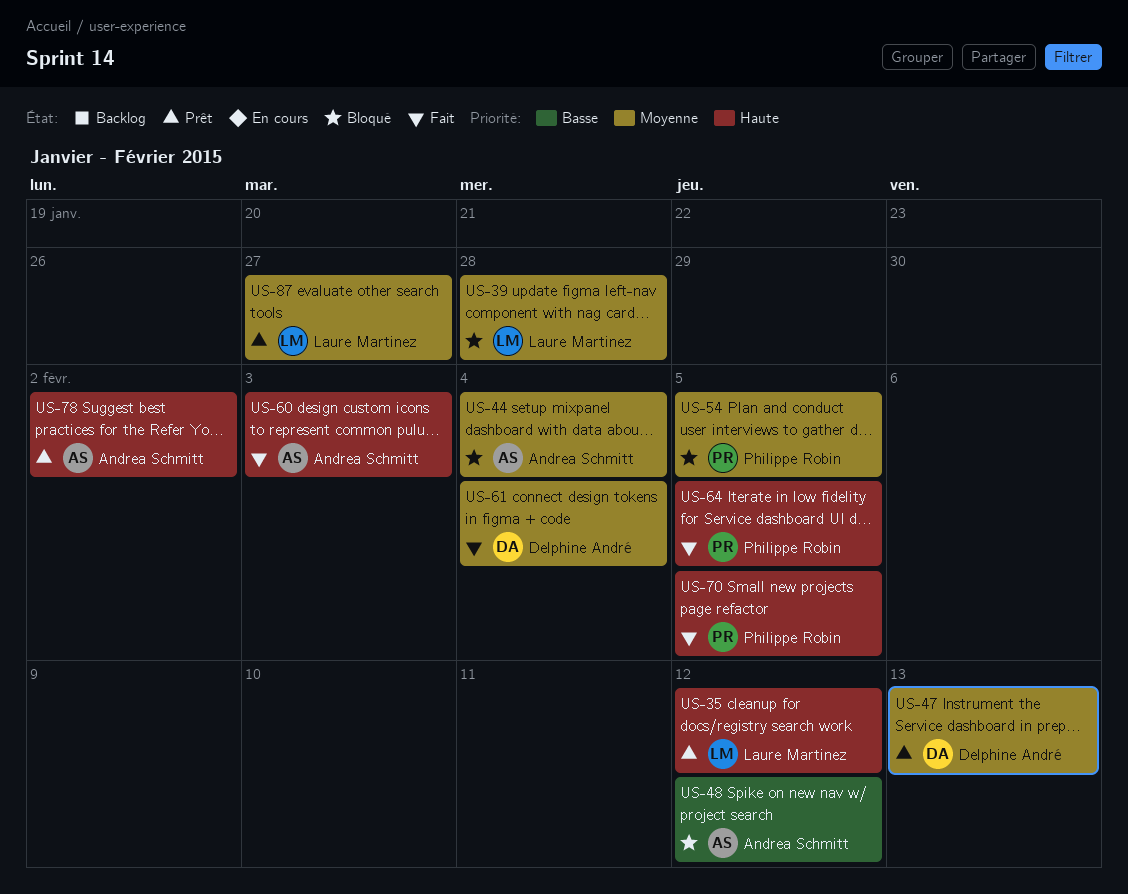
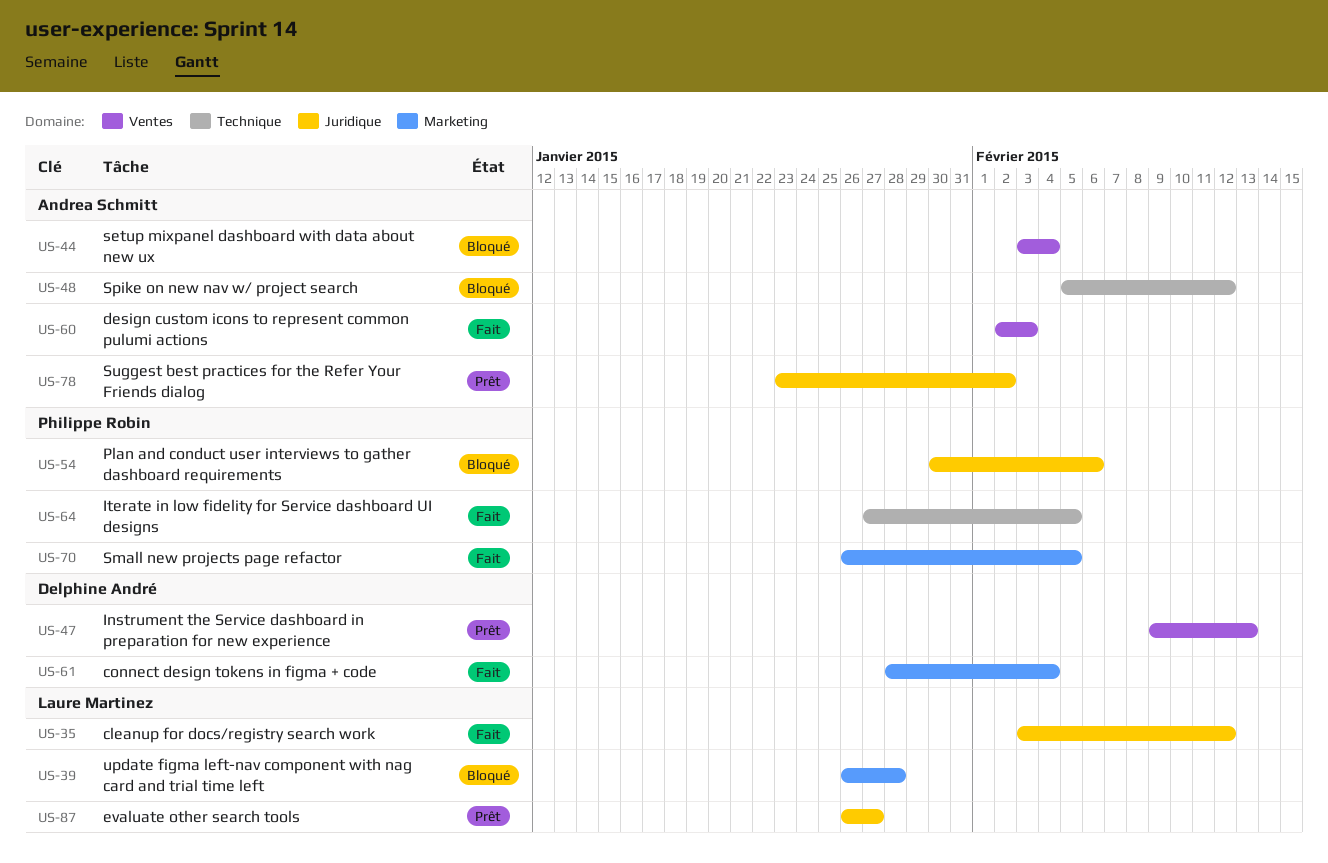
US-35, status: Prêt -> Fait
US-54, due: Feb 5 -> Feb 6

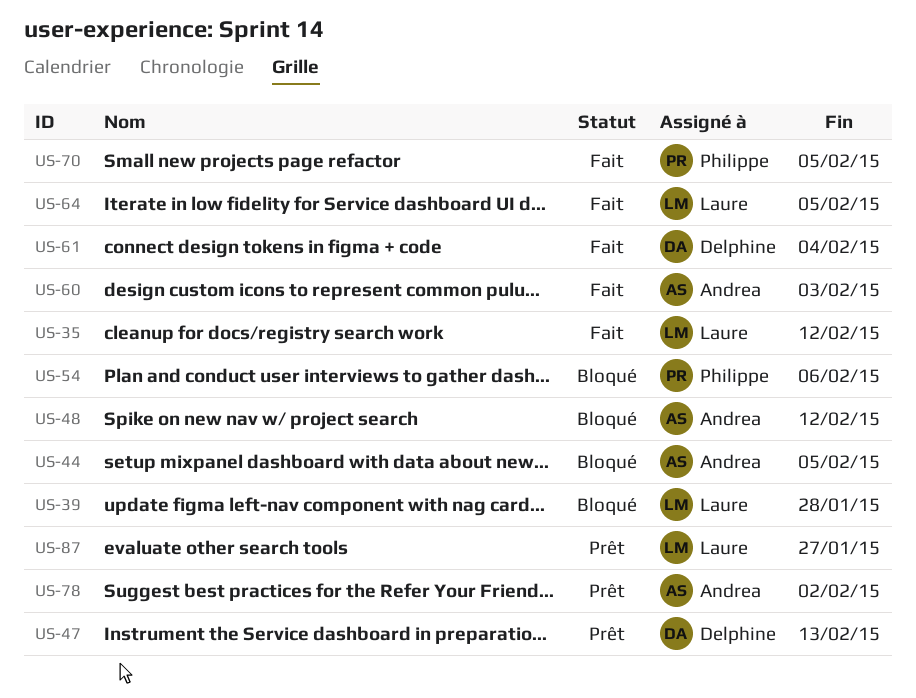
US-44, due: Feb 4 -> Feb 5
US-64, owner: Philippe Robin -> Laure Martinez

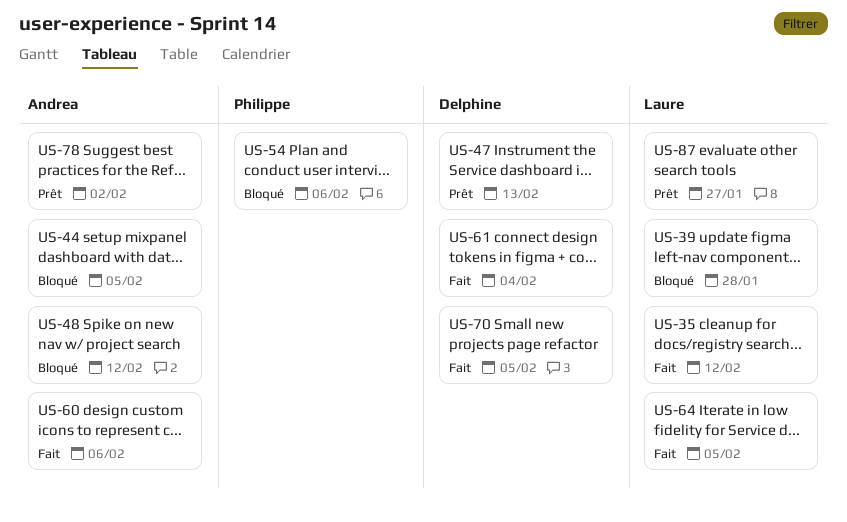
US-60, due: Feb 3 -> Feb 6
US-70, owner: Philippe -> Delphine

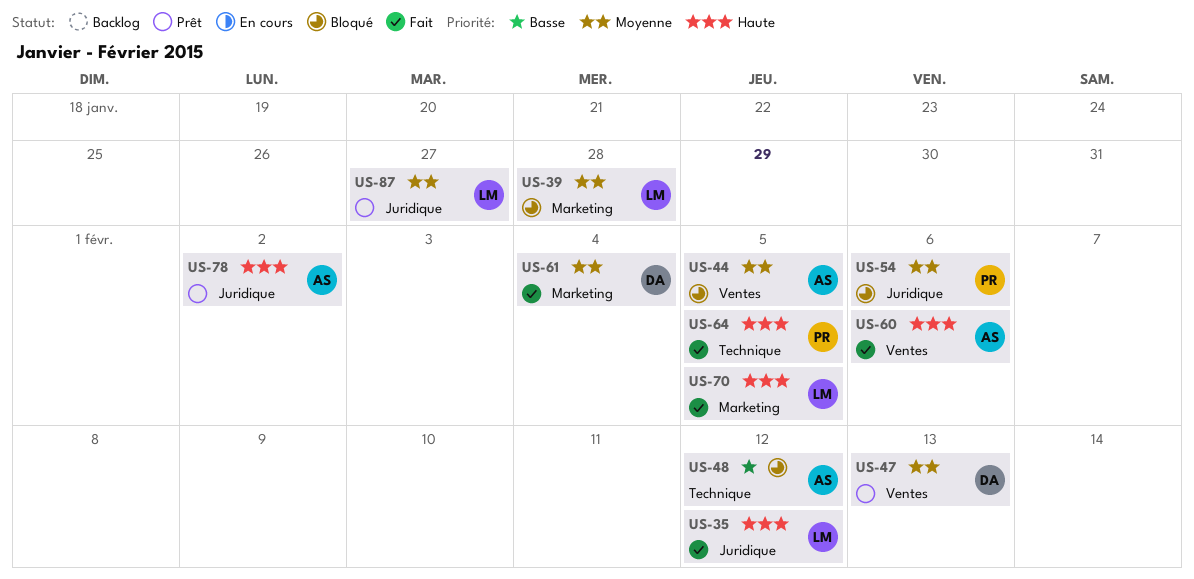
US-64, owner: Laure -> Philippe
US-70, owner: Delphine -> Laure

